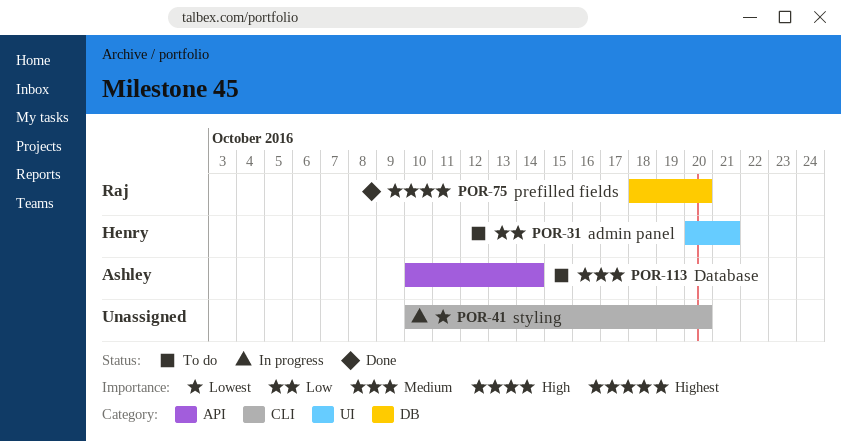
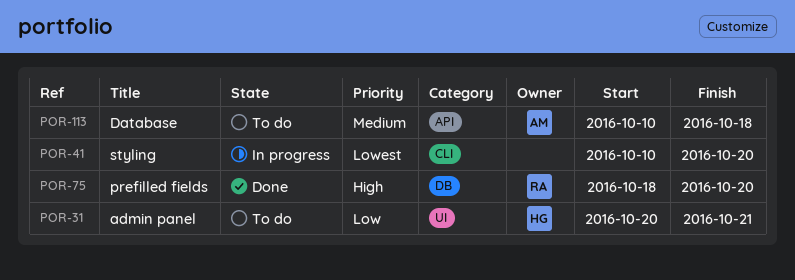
POR-113, due: Oct 14 -> Oct 18

